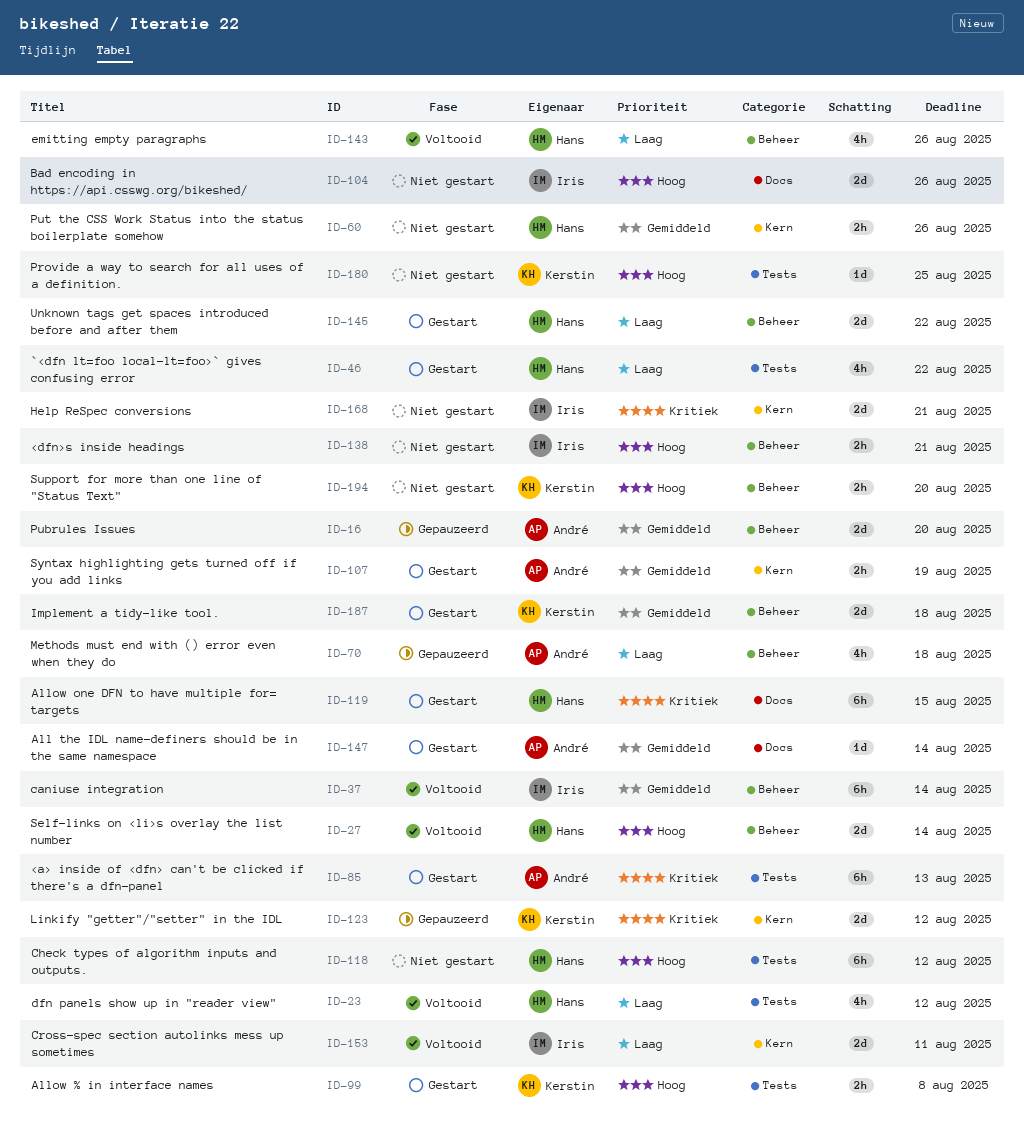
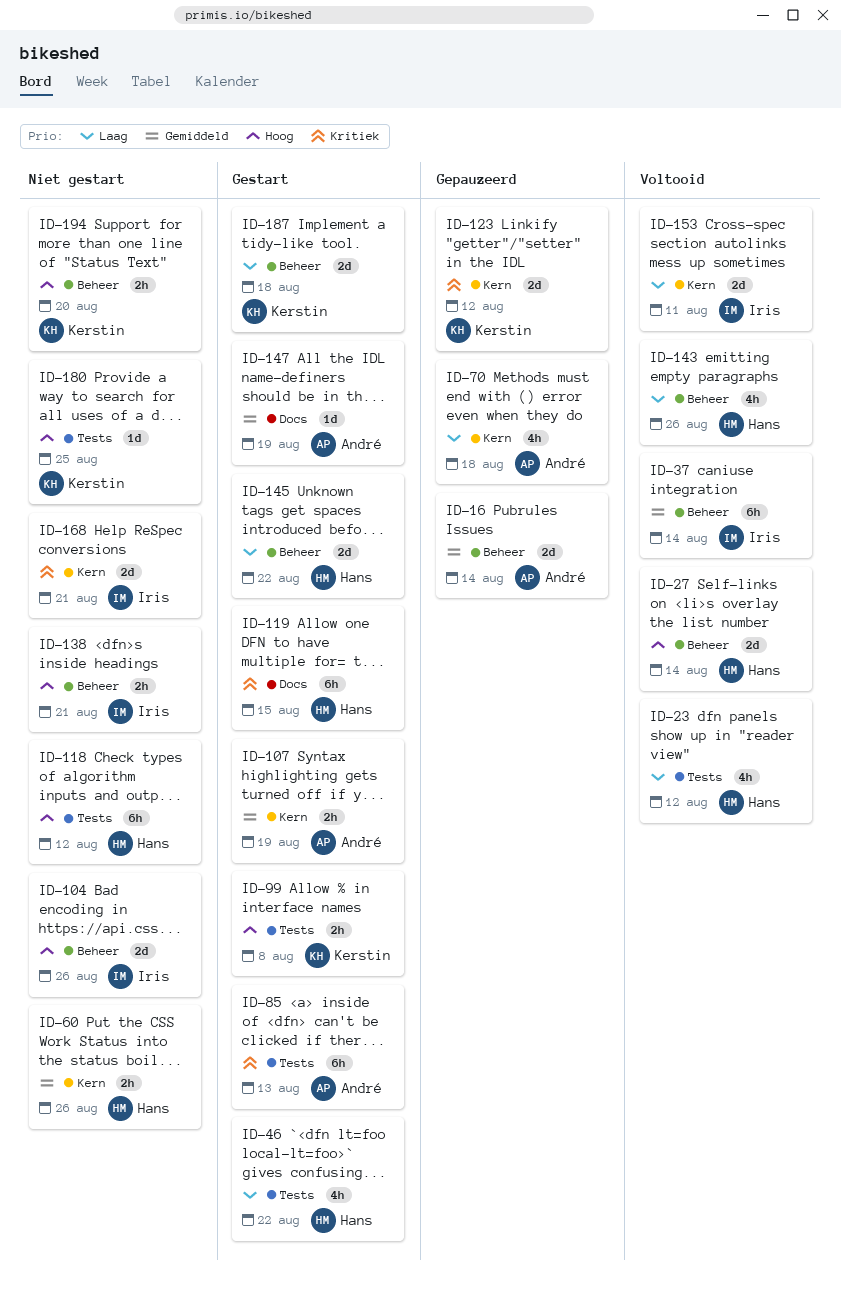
ID-16, due: Aug 20 -> Aug 14
ID-70, label: Beheer -> Kern
ID-104, label: Docs -> Beheer
ID-147, due: Aug 14 -> Aug 19
ID-187, priority: Gemiddeld -> Laag

